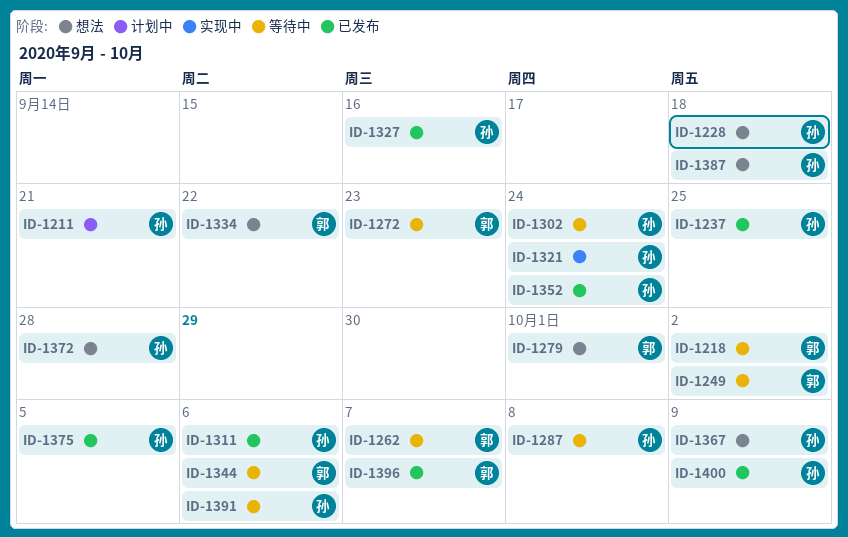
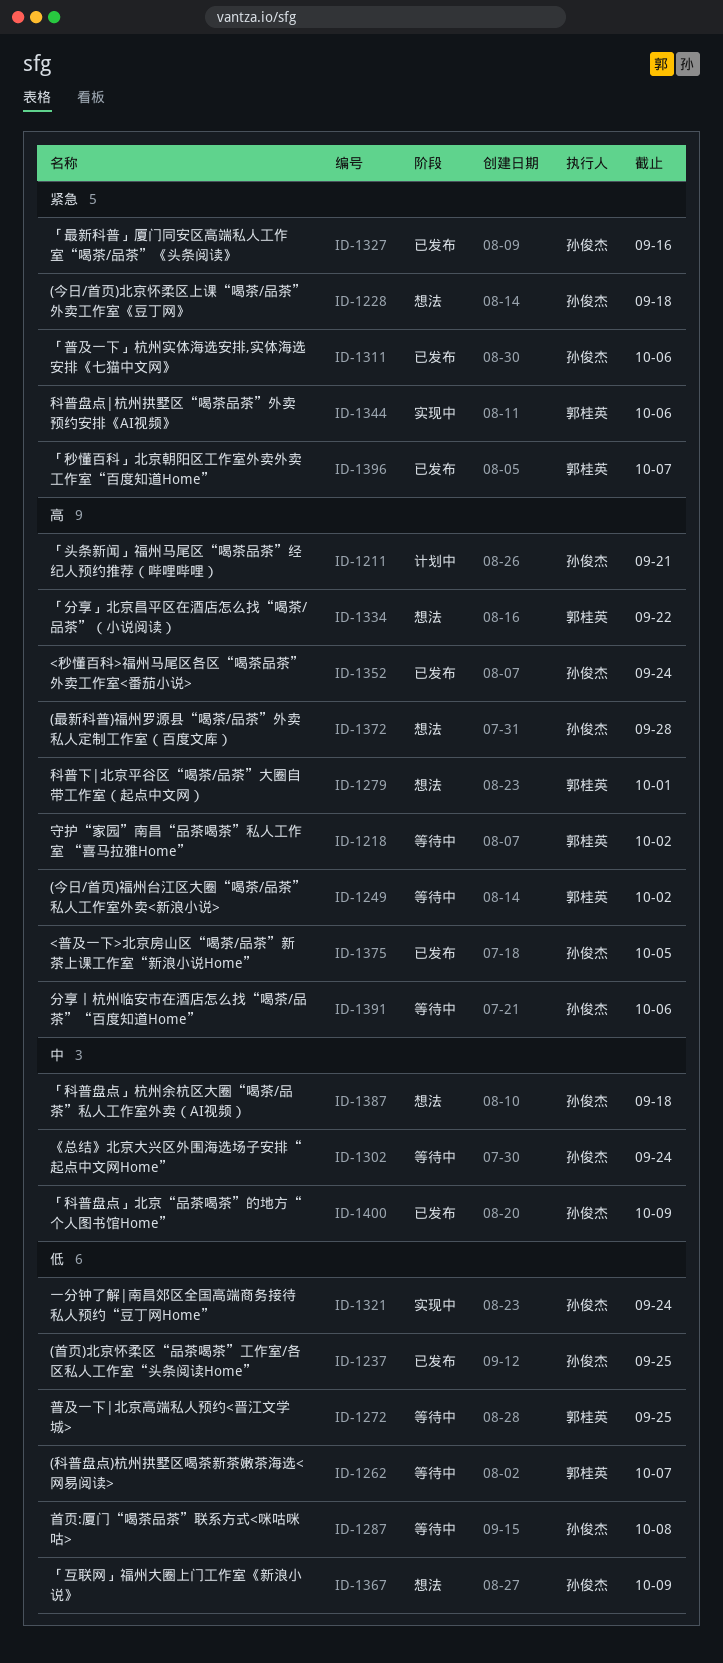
ID-1272, due: Sep 23 -> Sep 25
ID-1344, status: 等待中 -> 实现中

